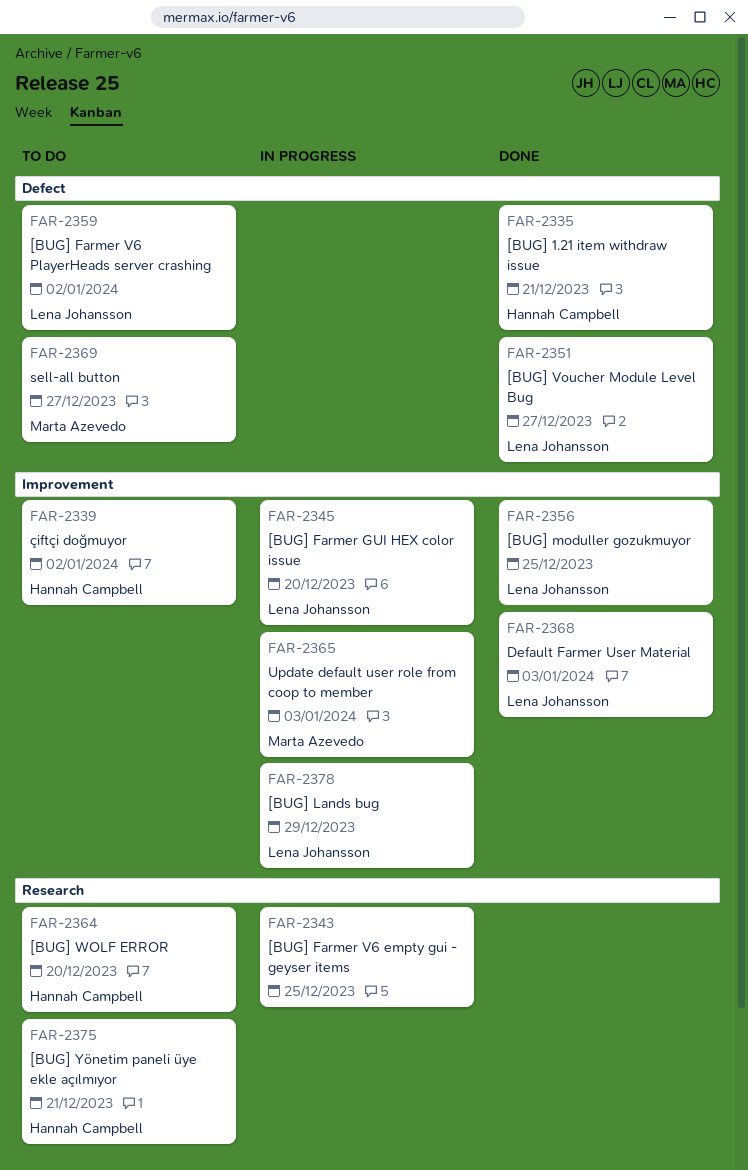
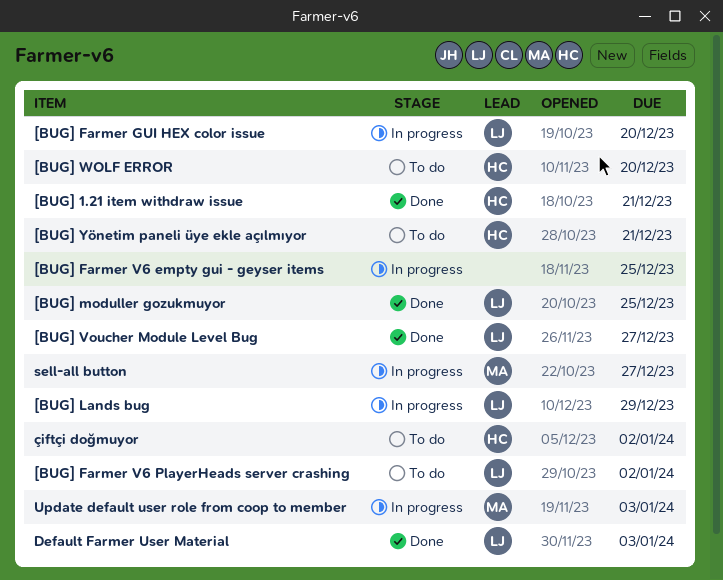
sell-all button, status: To do -> In progress

